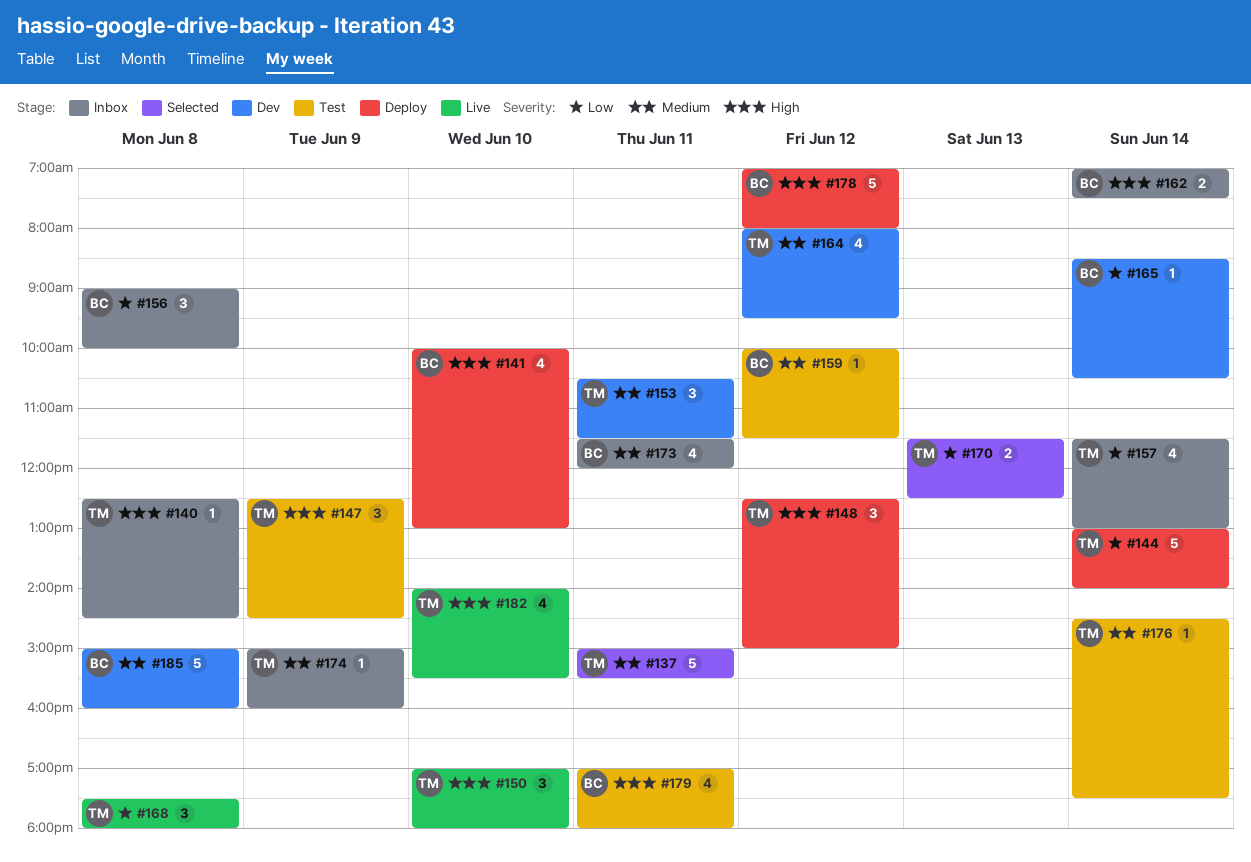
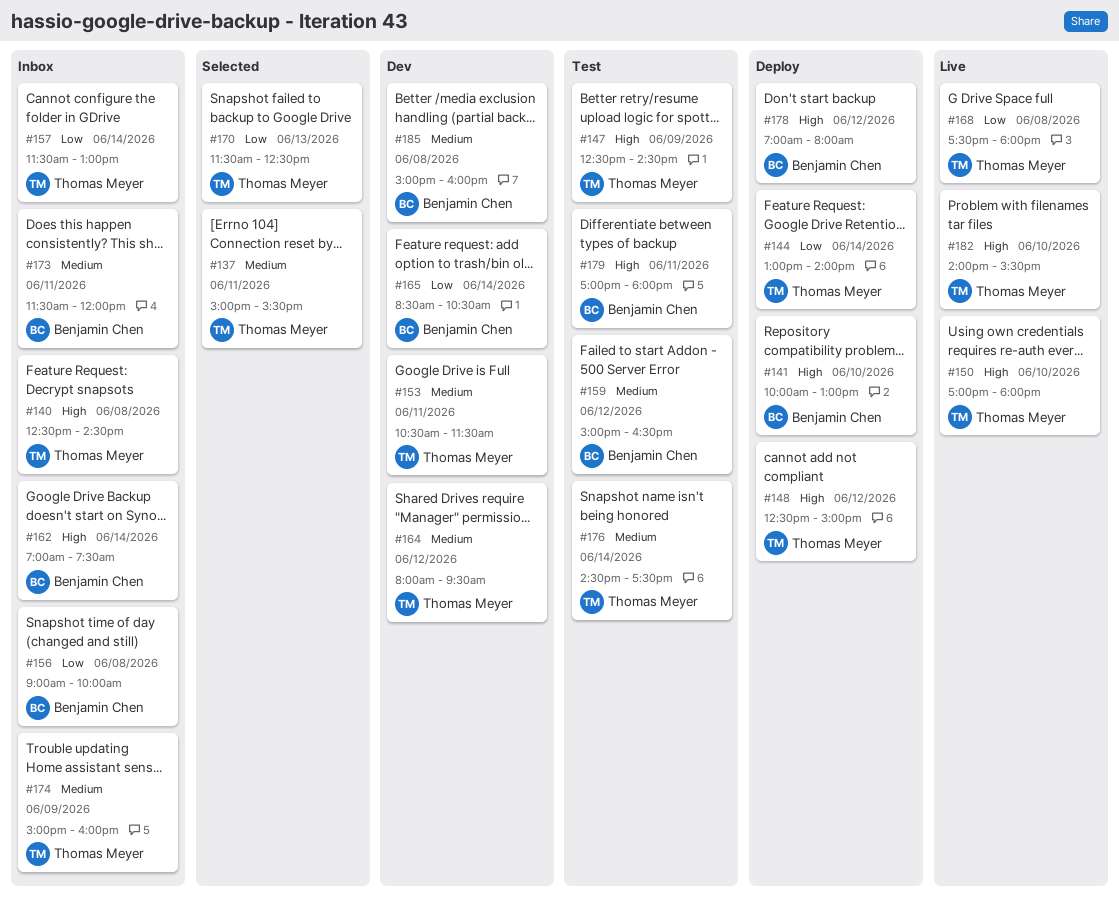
#159, begins: 10:00 -> 15:00
#159, ends: 11:30 -> 16:30

